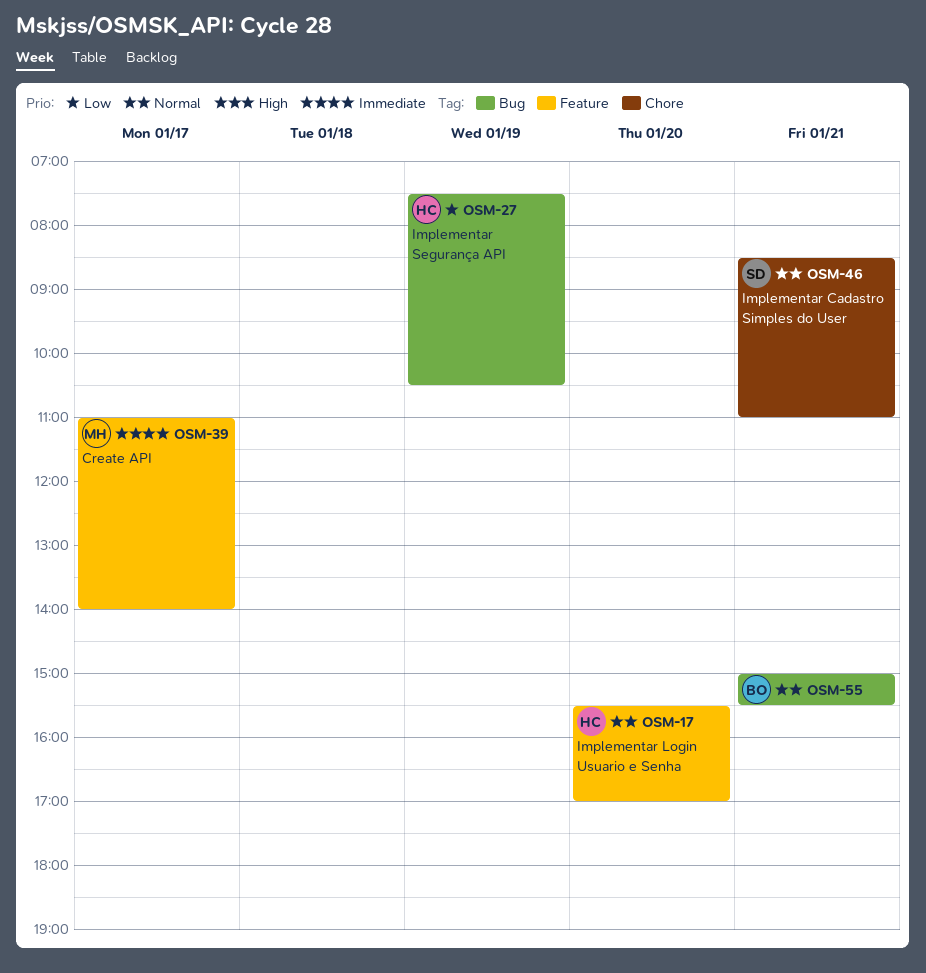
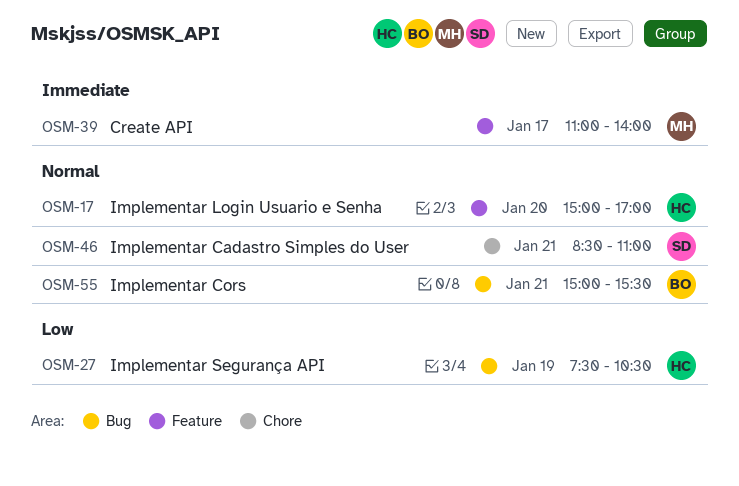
OSM-17, begins: 15:30 -> 15:00

